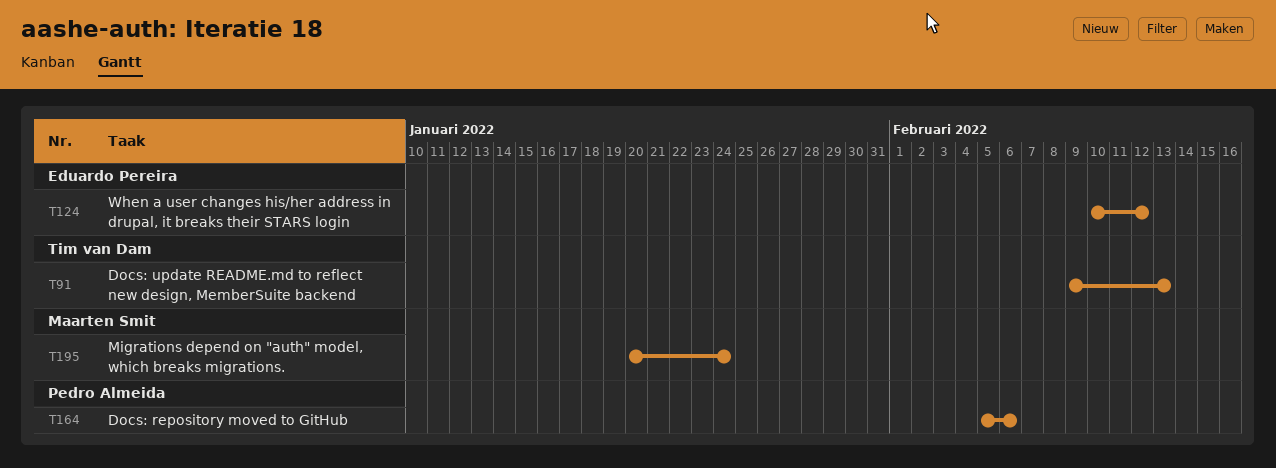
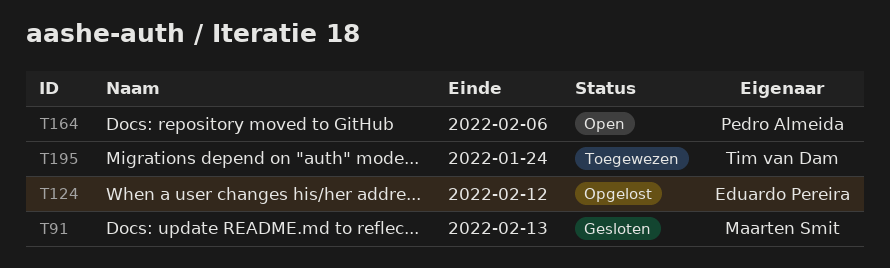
T91, owner: Tim van Dam -> Maarten Smit
T195, owner: Maarten Smit -> Tim van Dam

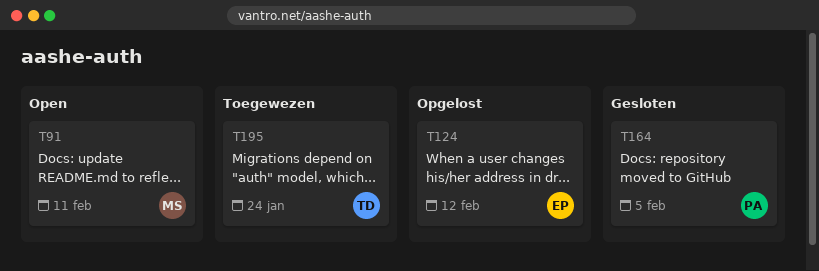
T91, status: Gesloten -> Open
T91, due: Feb 13 -> Feb 11
T164, status: Open -> Gesloten
T164, due: Feb 6 -> Feb 5

